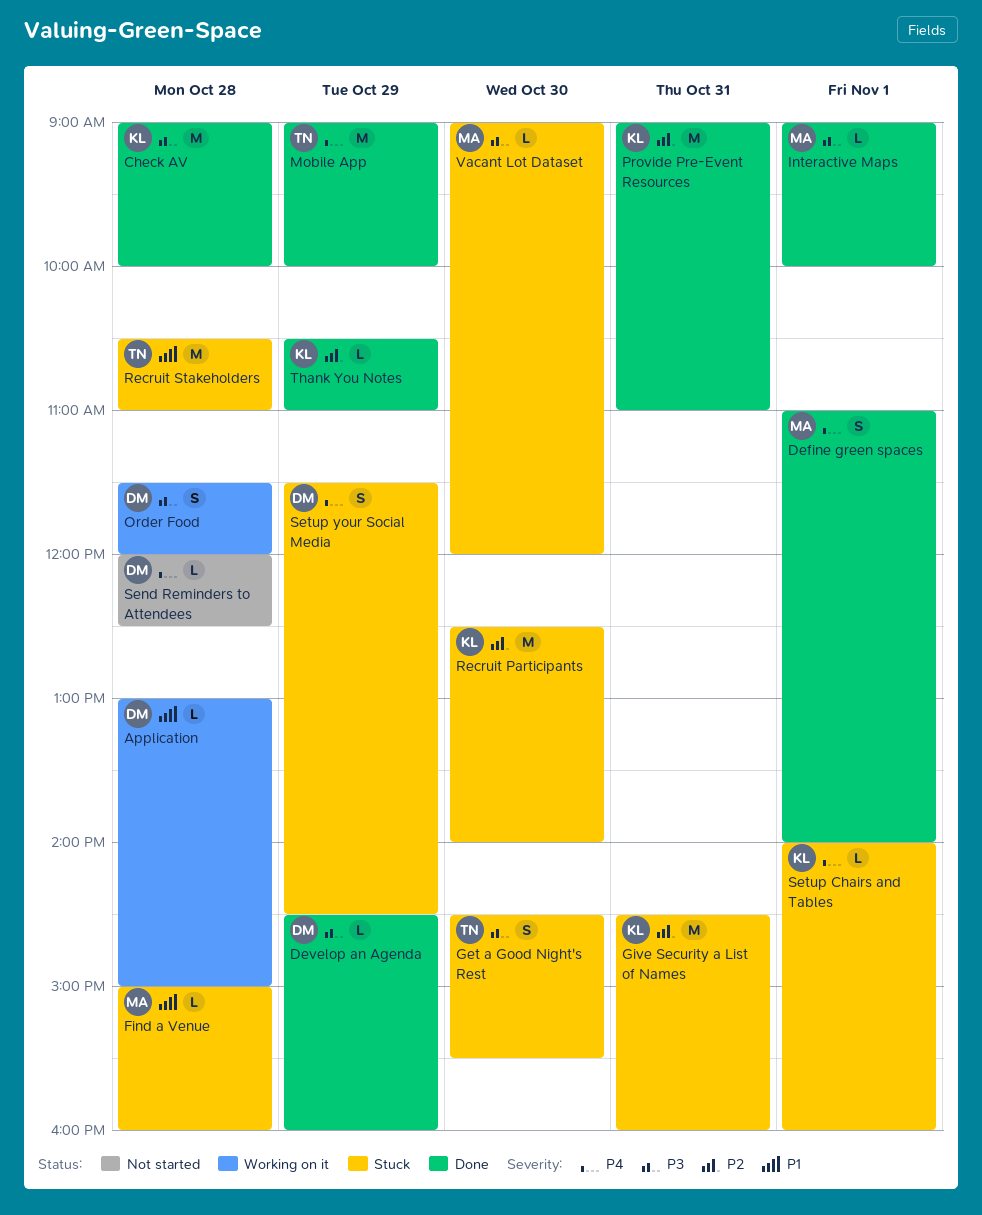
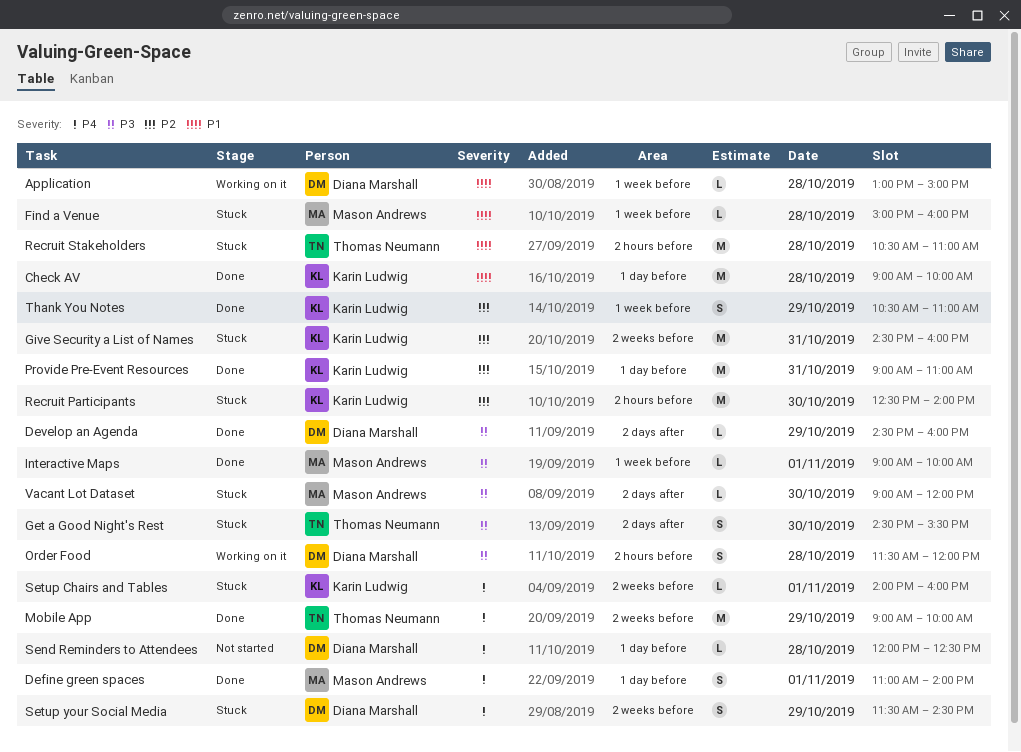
Check AV, priority: P3 -> P1
Thank You Notes, estimate: L -> S

